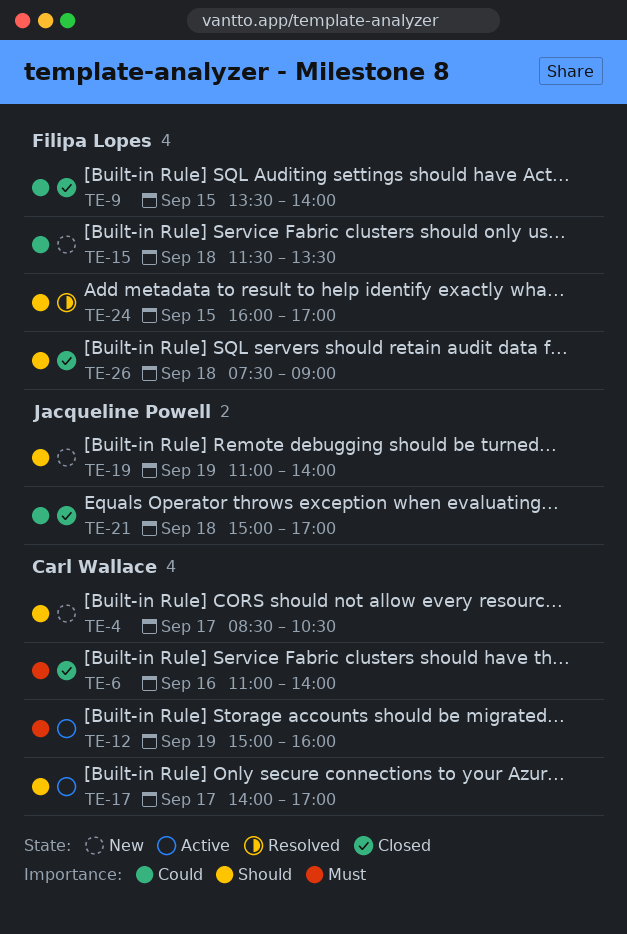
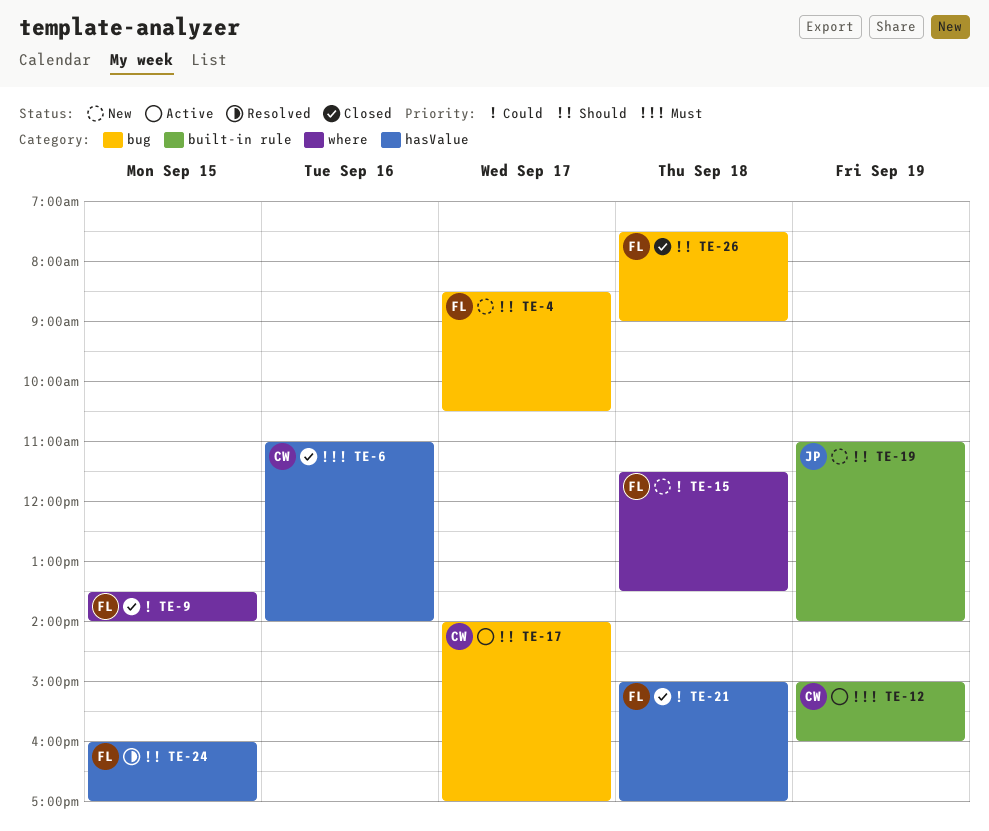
TE-4, owner: Carl Wallace -> Filipa Lopes
TE-21, owner: Jacqueline Powell -> Filipa Lopes

